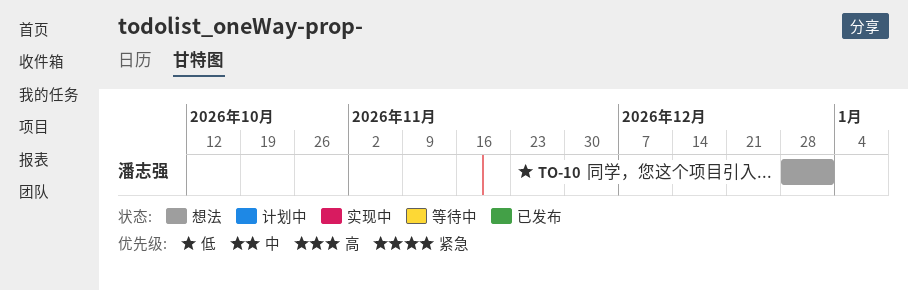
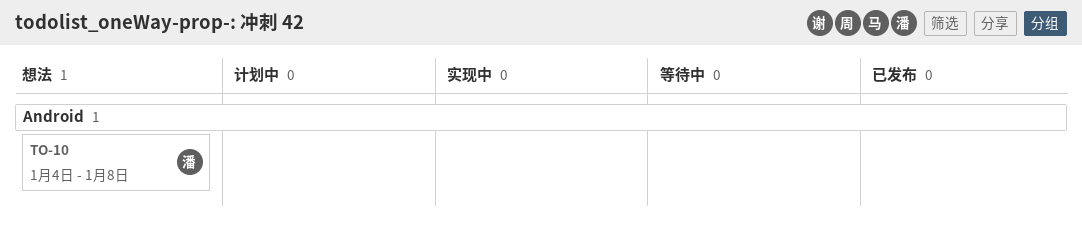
TO-10, start: Dec 28 -> Jan 4
TO-10, due: Jan 1 -> Jan 8

